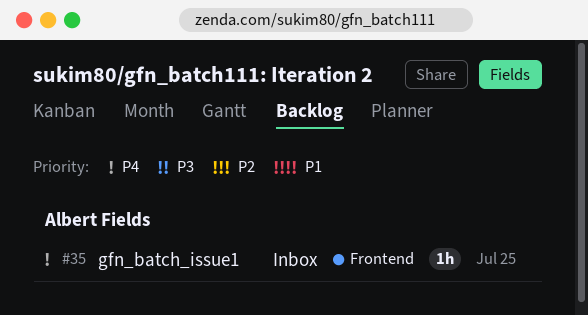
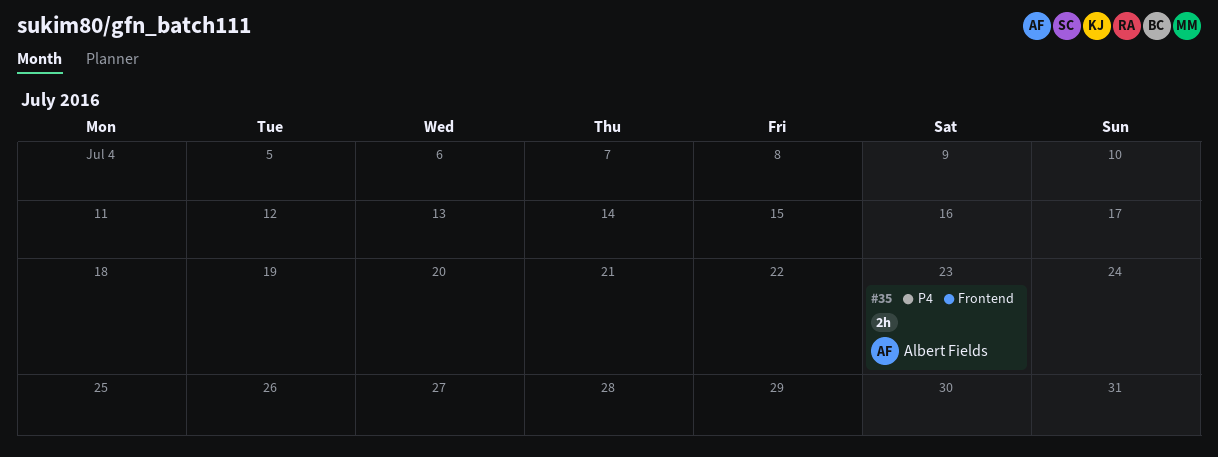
#35, estimate: 1h -> 2h
#35, due: Jul 25 -> Jul 23

